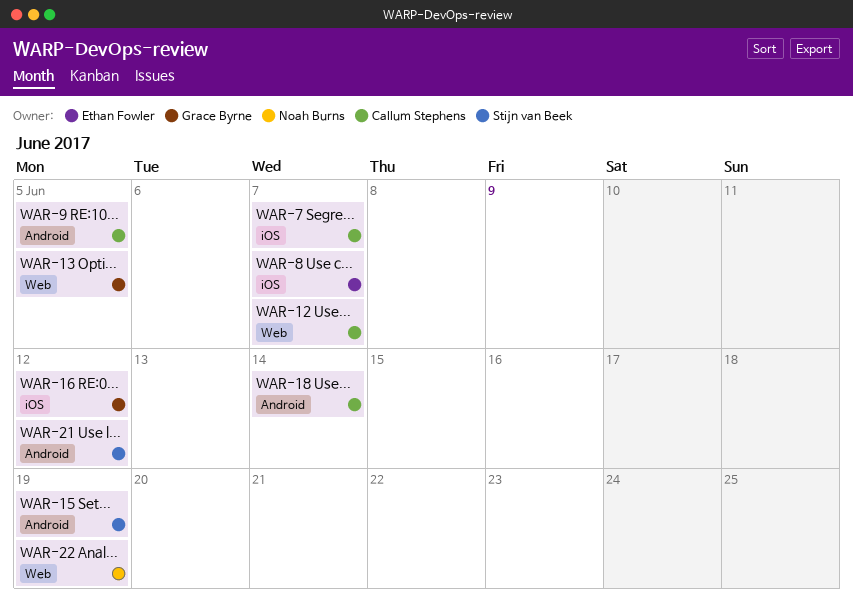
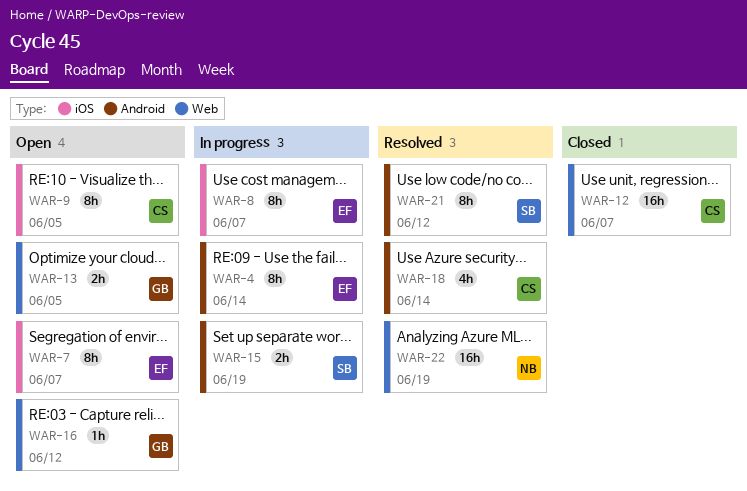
WAR-4: none -> present
WAR-7, owner: Callum Stephens -> Ethan Fowler
WAR-9, label: Android -> iOS
WAR-16, label: iOS -> Web

